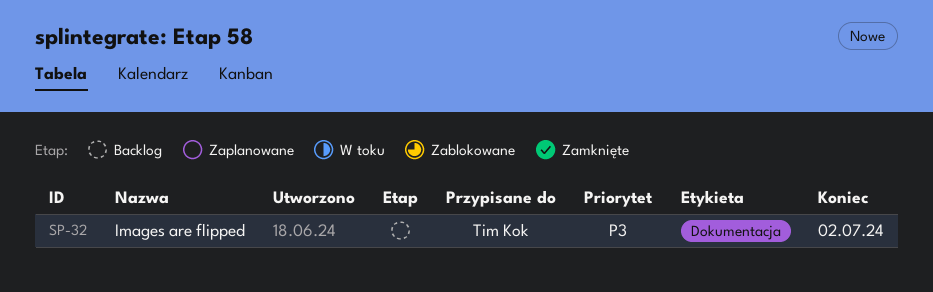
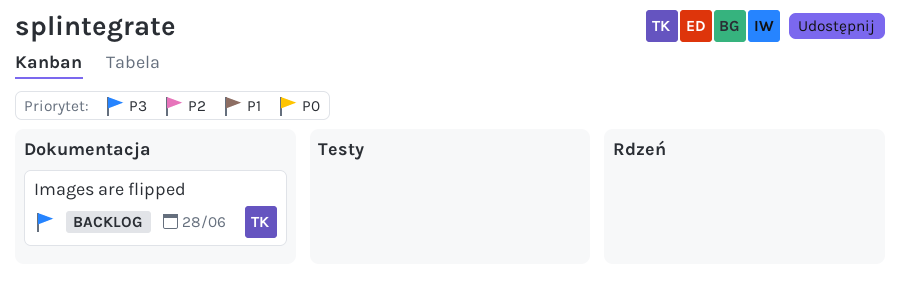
Images are flipped, due: Jul 2 -> Jun 28

